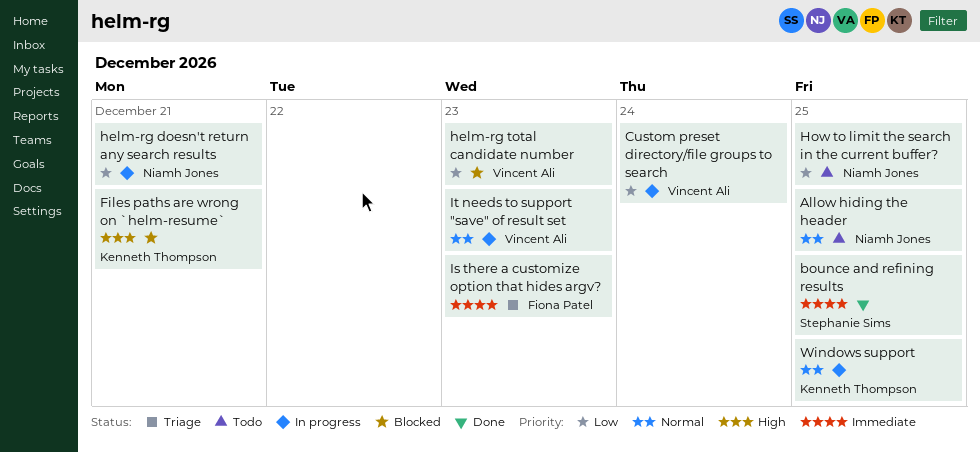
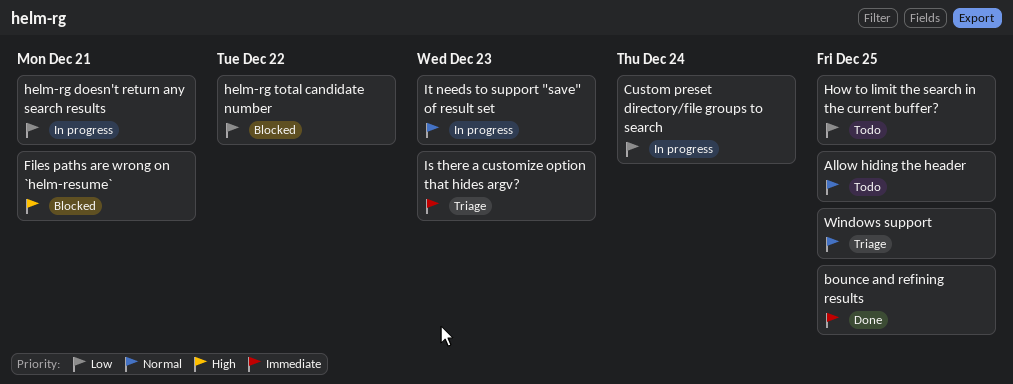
helm-rg total candidate number, due: Dec 23 -> Dec 22
Windows support, status: In progress -> Triage

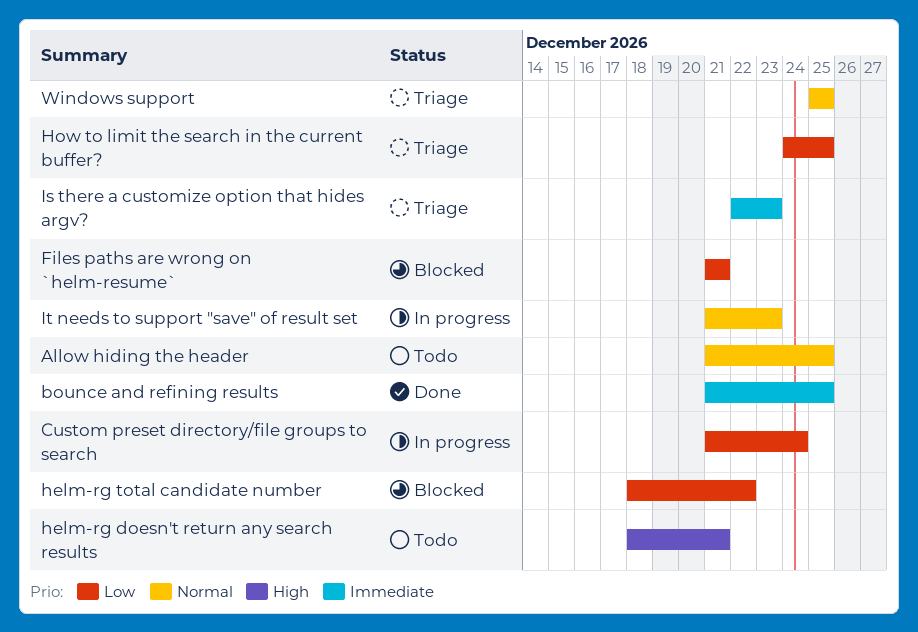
Files paths are wrong on `helm-resume`, priority: High -> Low
helm-rg doesn't return any search results, status: In progress -> Todo
helm-rg doesn't return any search results, priority: Low -> High
How to limit the search in the current buffer?, status: Todo -> Triage

